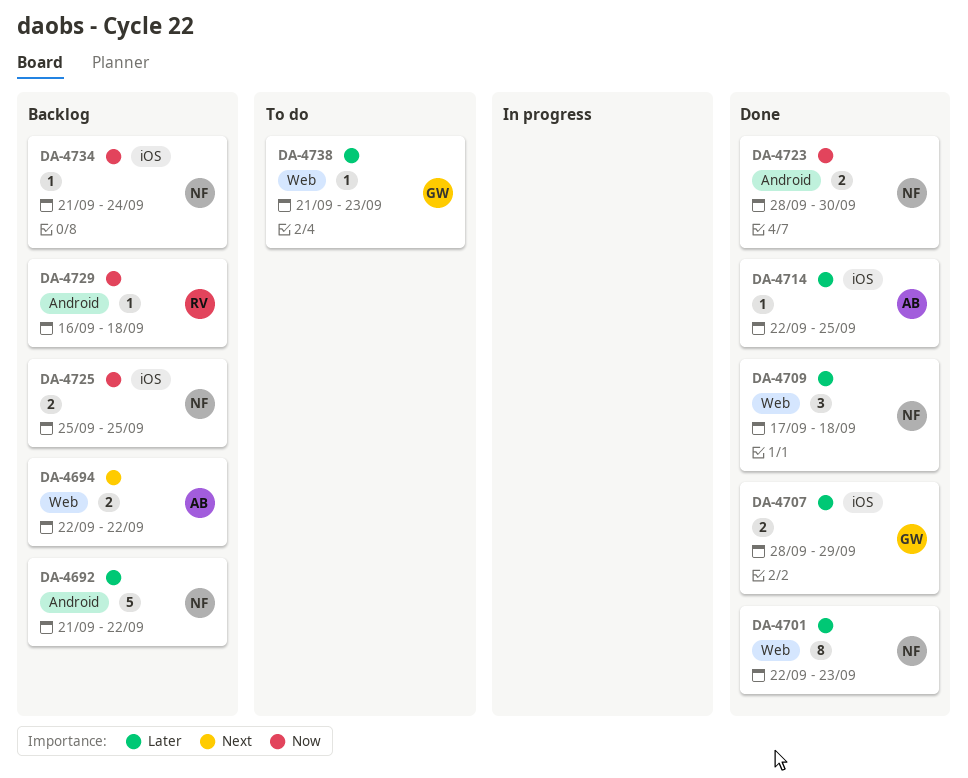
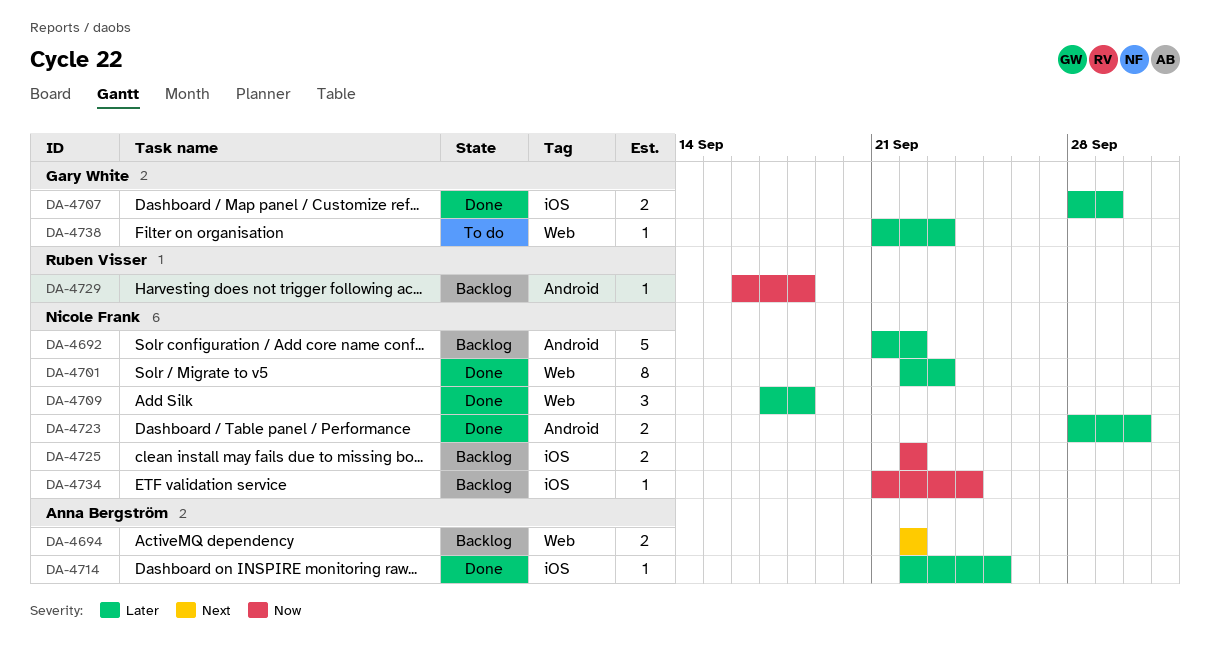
DA-4723, priority: Now -> Later
DA-4725, start: Sep 25 -> Sep 22
DA-4725, due: Sep 25 -> Sep 22

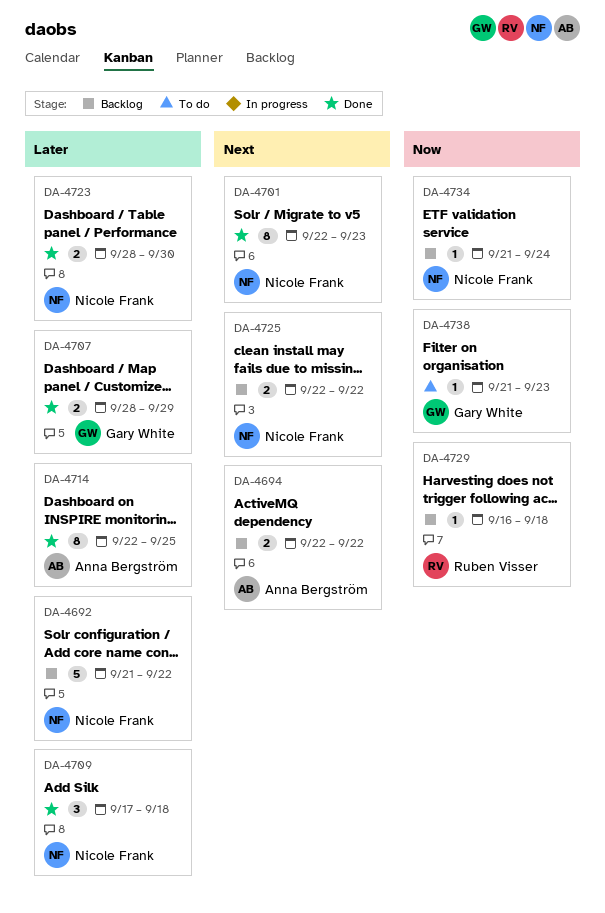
DA-4701, priority: Later -> Next
DA-4714, estimate: 1 -> 8
DA-4725, priority: Now -> Next
DA-4738, priority: Later -> Now

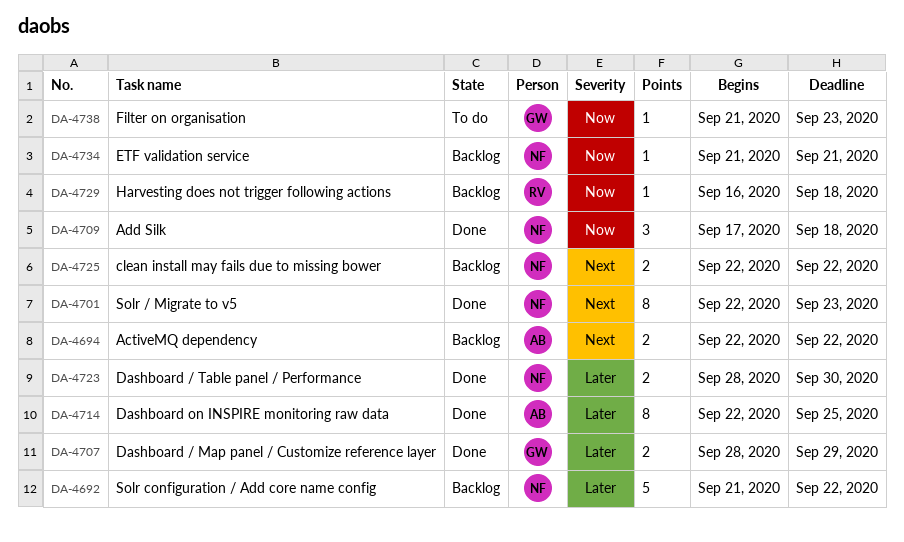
DA-4709, priority: Later -> Now
DA-4734, due: Sep 24 -> Sep 21

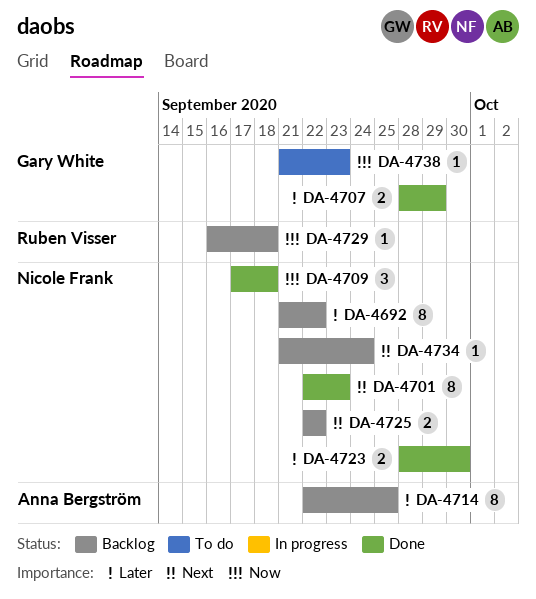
DA-4692, estimate: 5 -> 8
DA-4694: present -> none
DA-4714, status: Done -> Backlog
DA-4734, priority: Now -> Next
DA-4734, due: Sep 21 -> Sep 24

